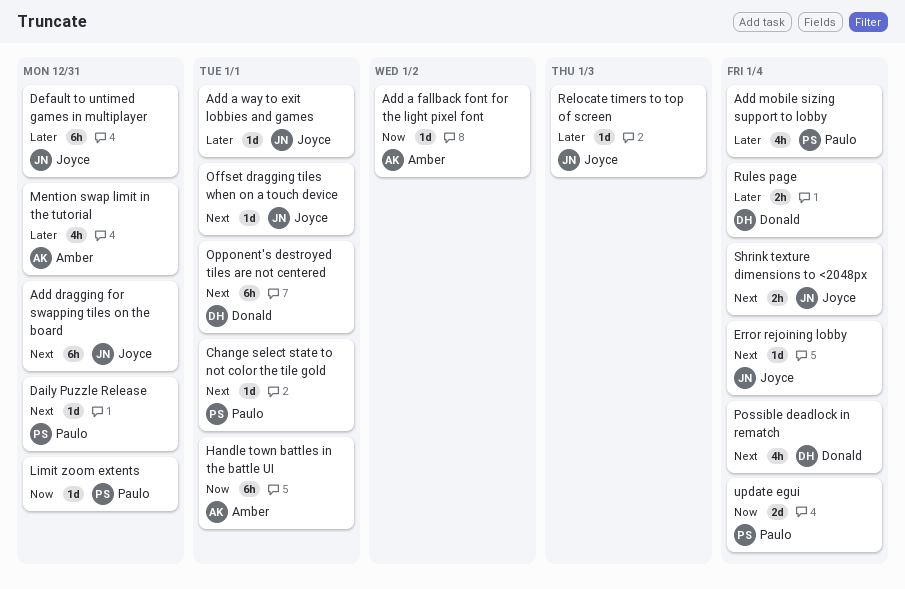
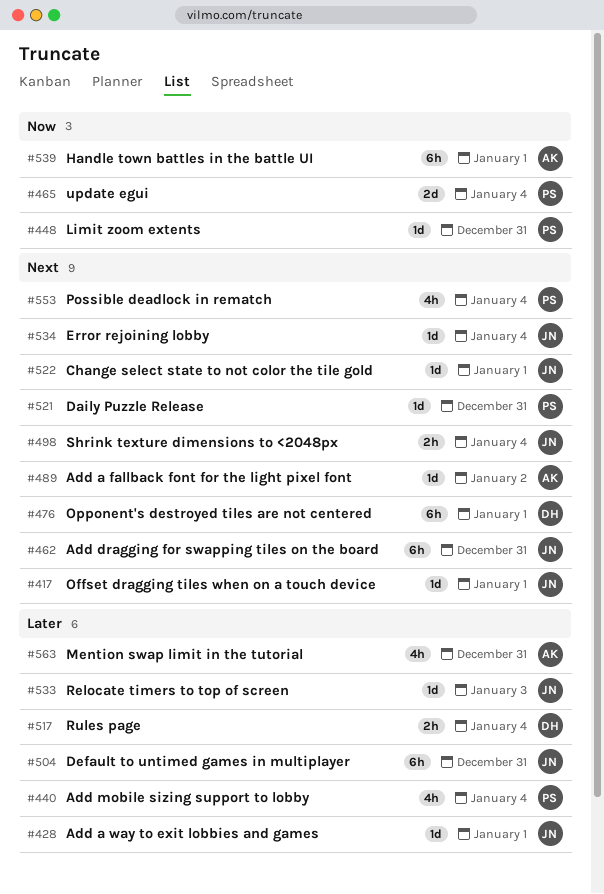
Add a fallback font for the light pixel font, priority: Now -> Next
Change select state to not color the tile gold, owner: Paulo -> Joyce
Possible deadlock in rematch, owner: Donald -> Paulo

